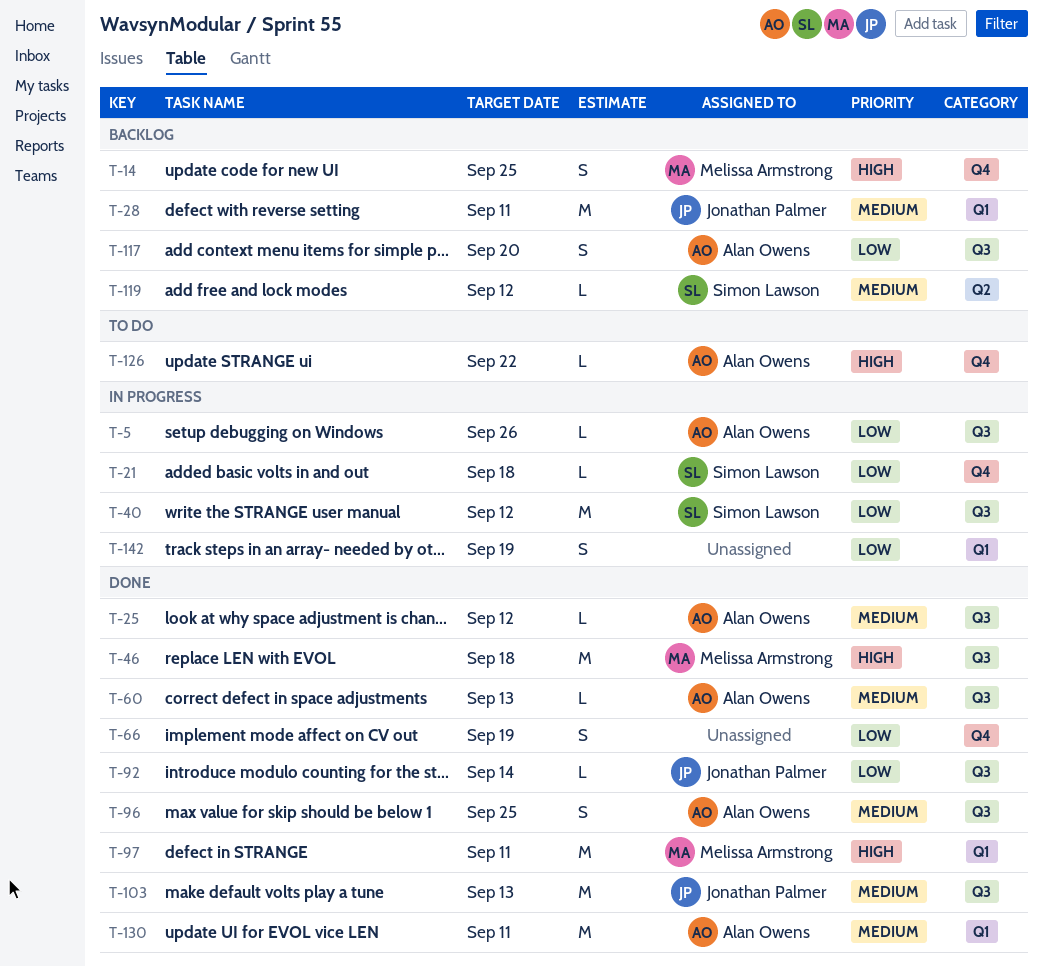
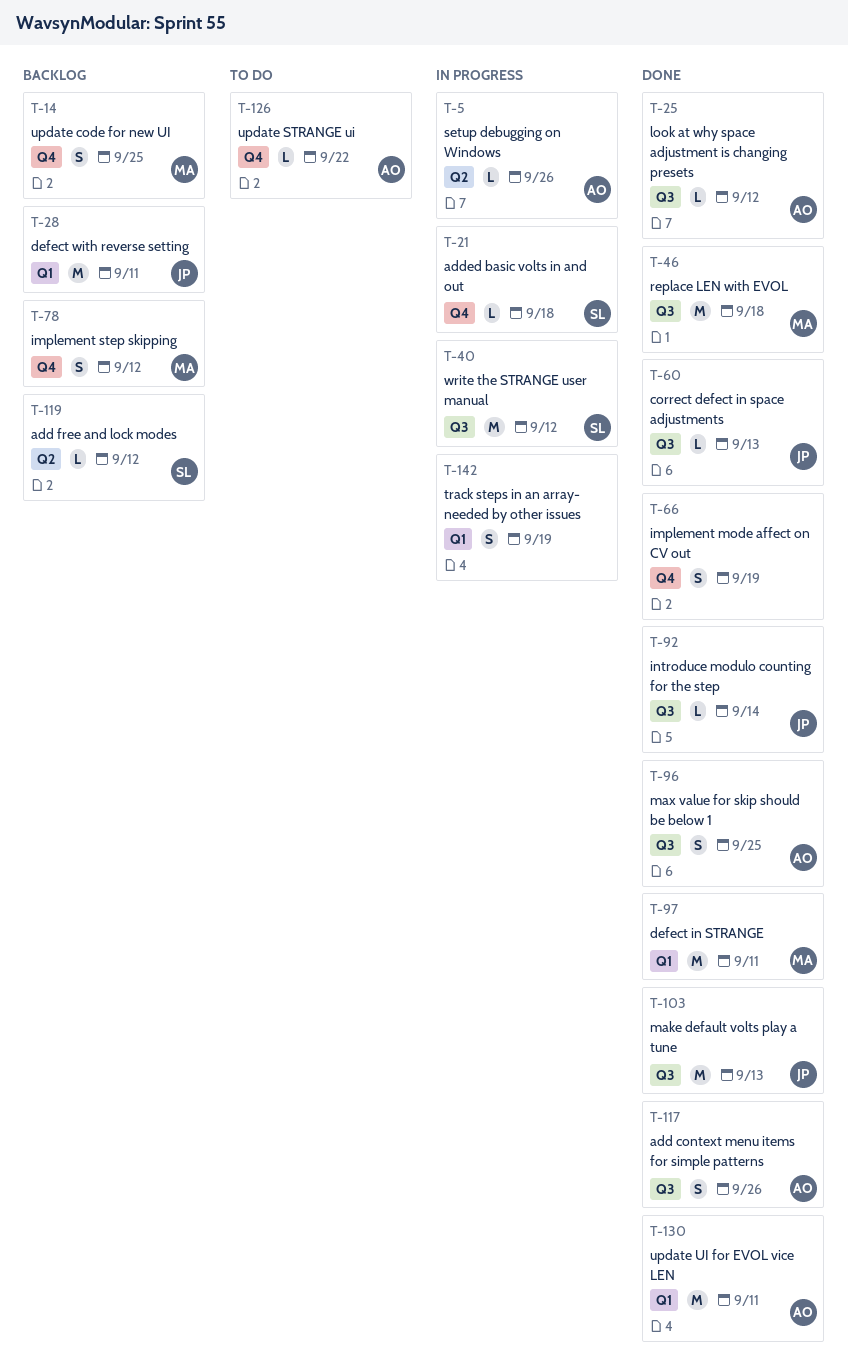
T-5, label: Q3 -> Q2
T-60, owner: Alan Owens -> Jonathan Palmer
T-78: none -> present
T-117, status: Backlog -> Done
T-117, due: Sep 20 -> Sep 26

